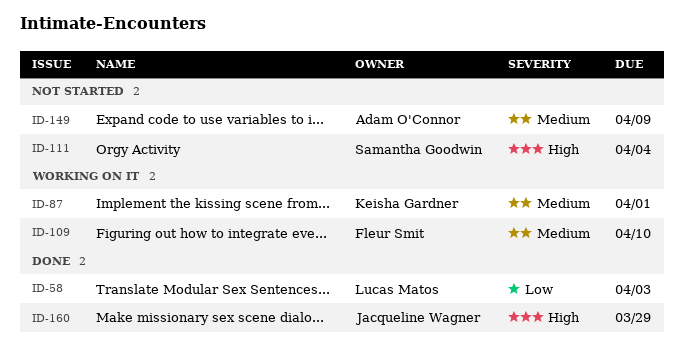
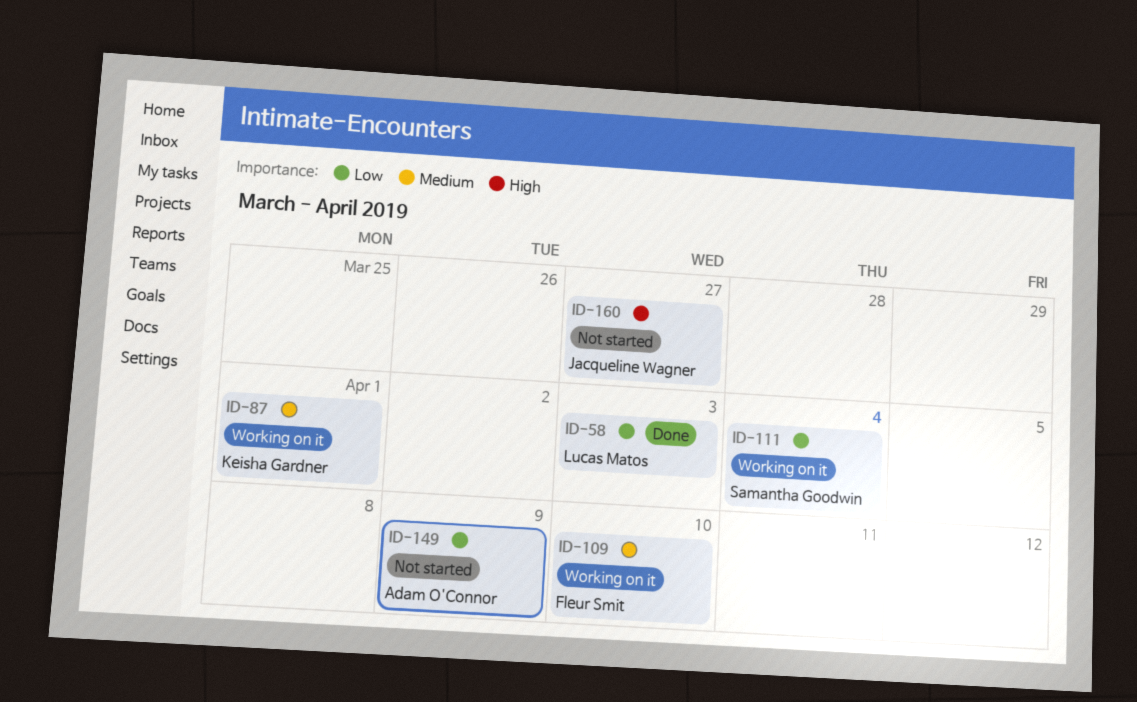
ID-111, status: Not started -> Working on it
ID-111, priority: High -> Low
ID-149, priority: Medium -> Low
ID-160, status: Done -> Not started
ID-160, due: Mar 29 -> Mar 27

